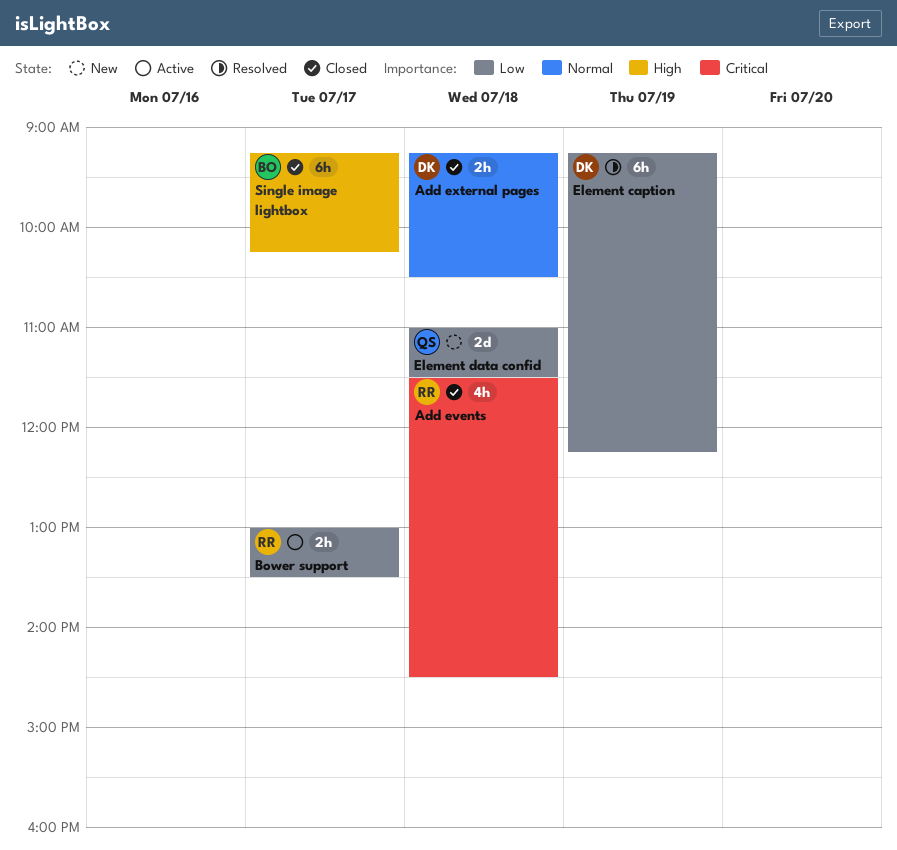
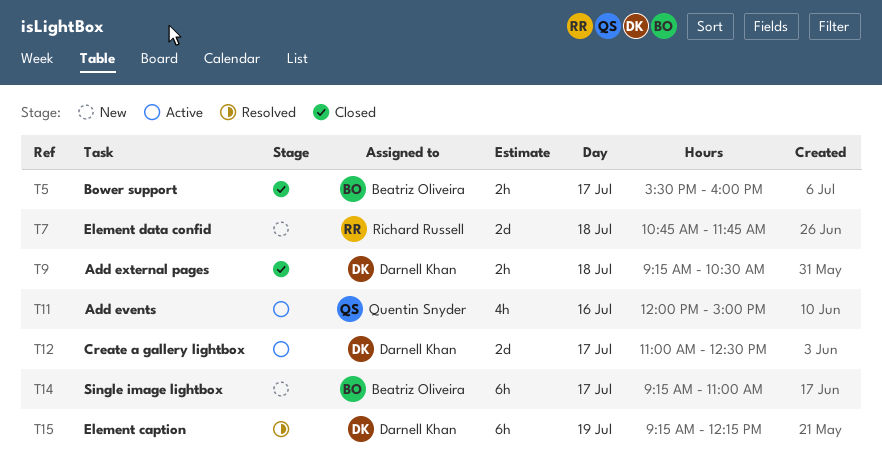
Add events, status: Closed -> Active
Add events, owner: Richard Russell -> Quentin Snyder
Add events, day: Jul 18 -> Jul 16
Add events, begins: 11:30 -> 12:00
Add events, ends: 14:30 -> 15:00
Bower support, status: Active -> Closed
Bower support, owner: Richard Russell -> Beatriz Oliveira
Bower support, begins: 13:00 -> 15:30
Bower support, ends: 13:30 -> 16:00
Create a gallery lightbox: none -> present
Element data confid, owner: Quentin Snyder -> Richard Russell
Element data confid, begins: 11:00 -> 10:45
Element data confid, ends: 11:30 -> 11:45
Single image lightbox, status: Closed -> New
Single image lightbox, ends: 10:15 -> 11:00

